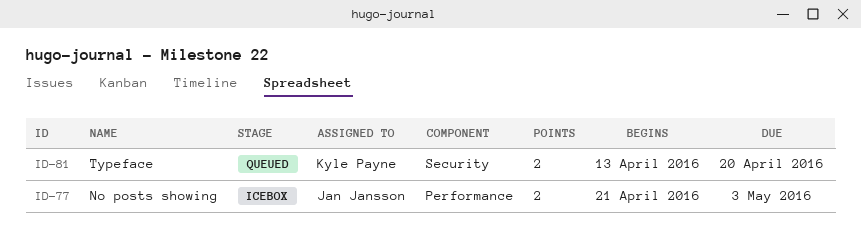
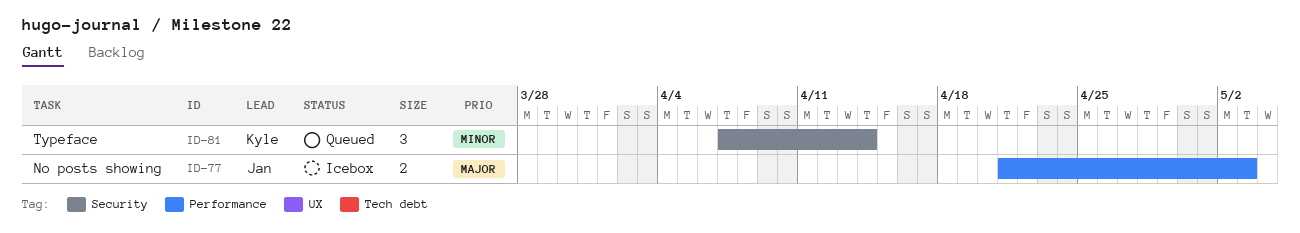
ID-81, estimate: 2 -> 3
ID-81, start: Apr 13 -> Apr 7
ID-81, due: Apr 20 -> Apr 14

